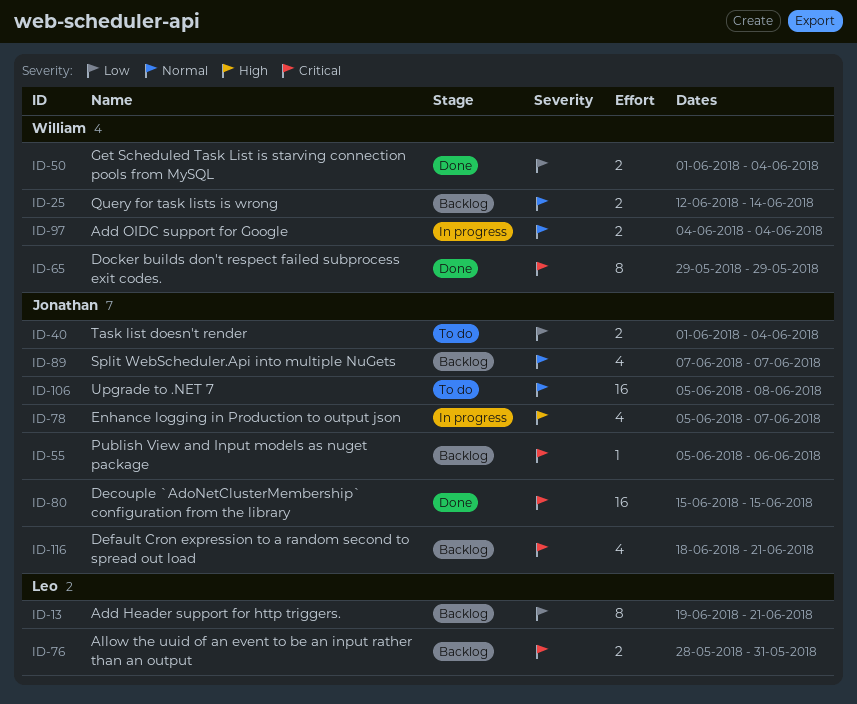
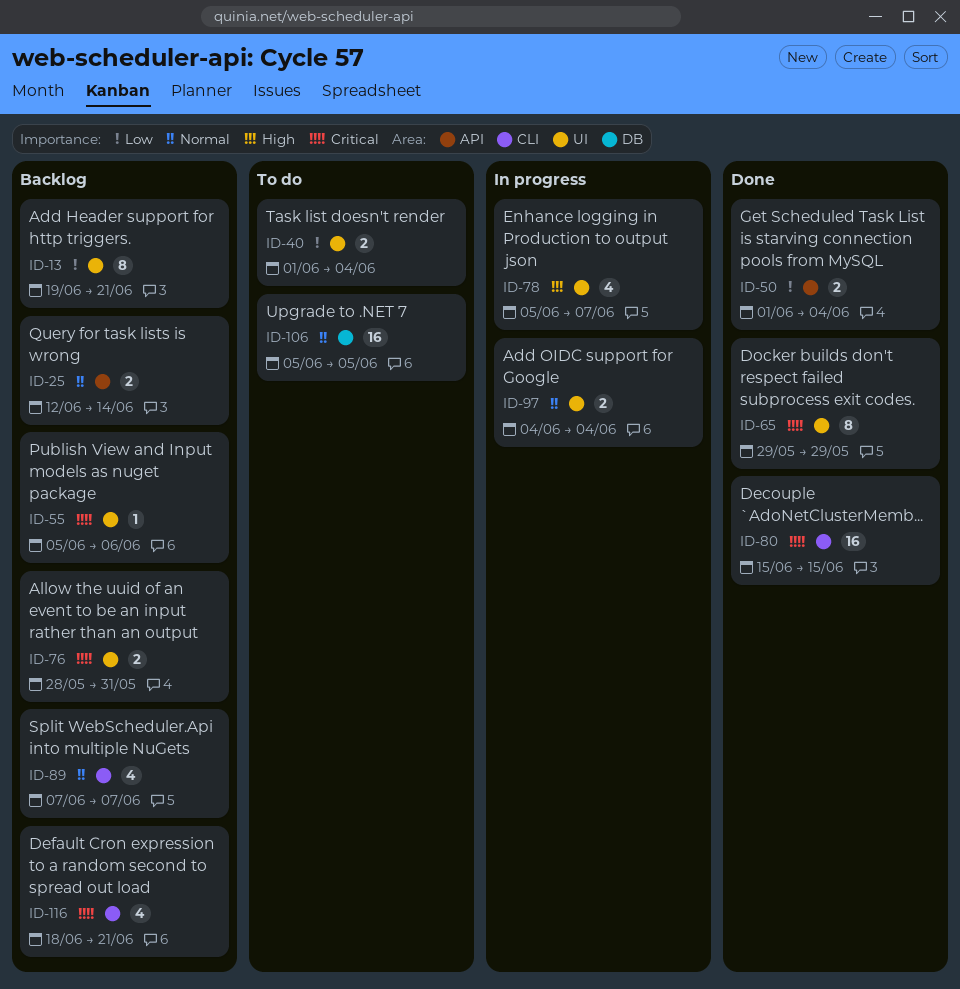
ID-106, due: Jun 8 -> Jun 5

